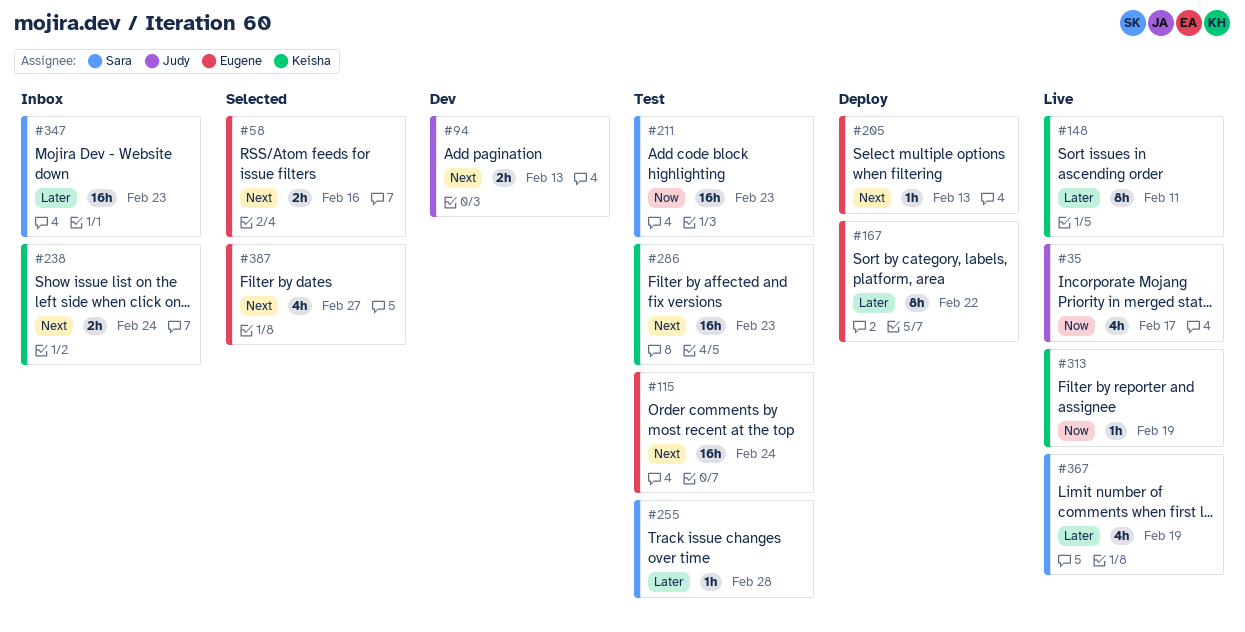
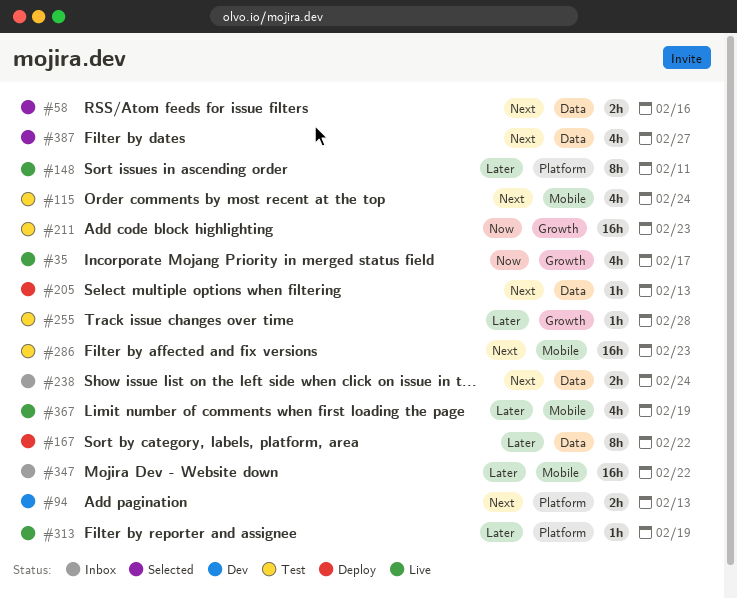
#115, estimate: 16h -> 4h
#313, priority: Now -> Later
#347, due: Feb 23 -> Feb 22

